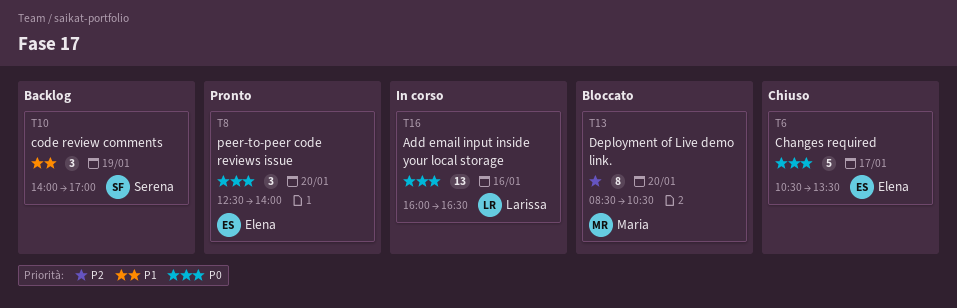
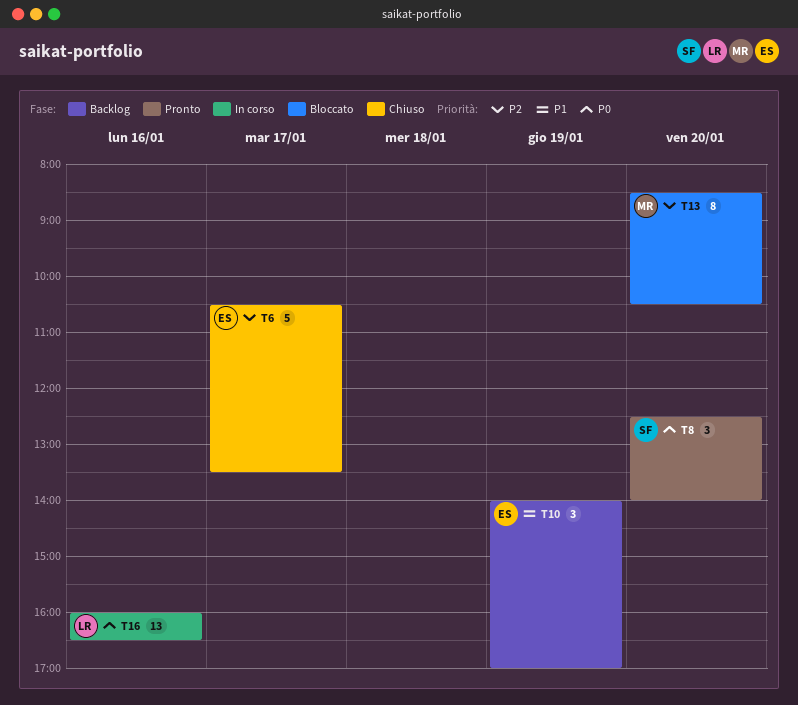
T6, priority: P0 -> P2
T8, owner: Elena -> Serena
T10, owner: Serena -> Elena

